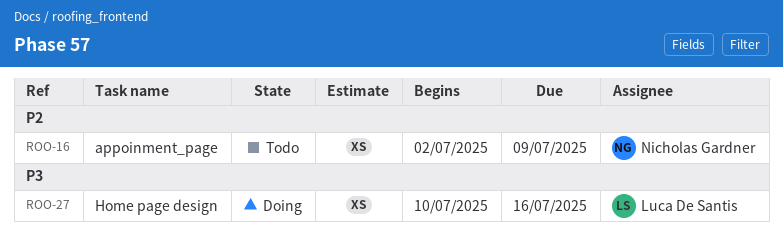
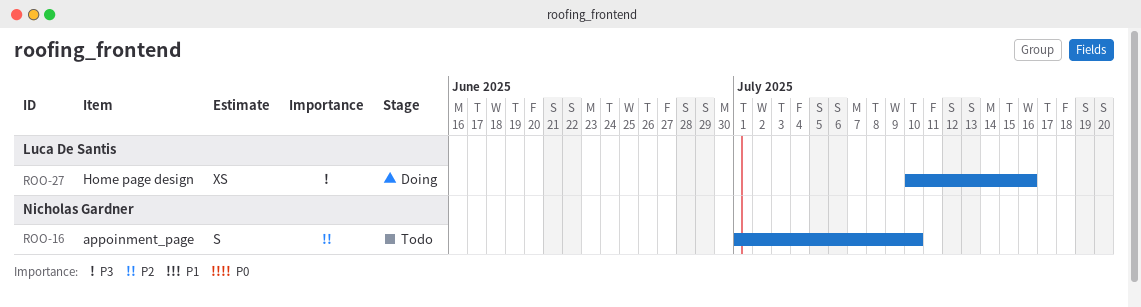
ROO-16, estimate: XS -> S
ROO-16, start: Jul 2 -> Jul 1
ROO-16, due: Jul 9 -> Jul 10

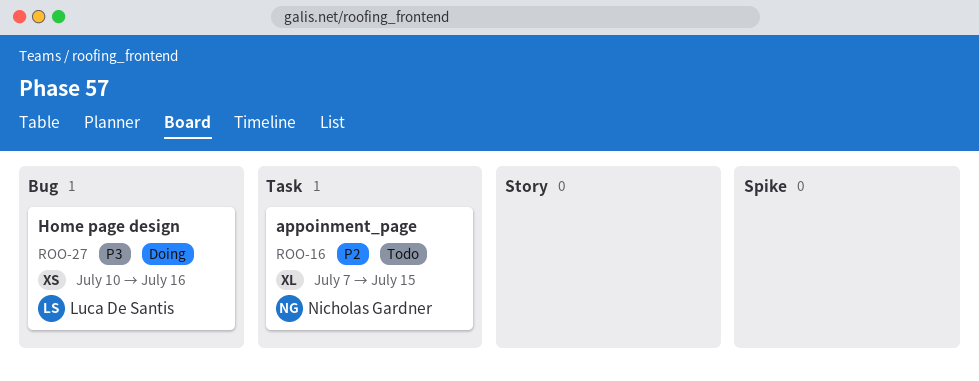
ROO-16, estimate: S -> XL
ROO-16, start: Jul 1 -> Jul 7
ROO-16, due: Jul 10 -> Jul 15

